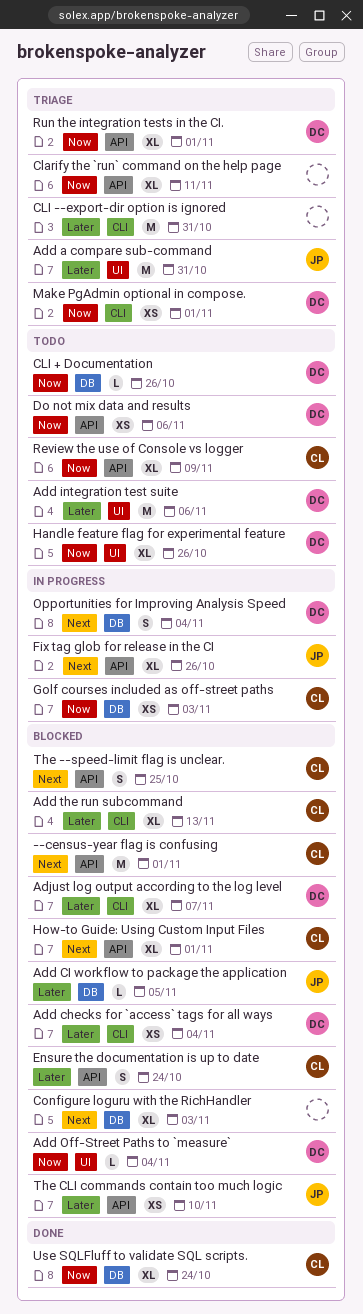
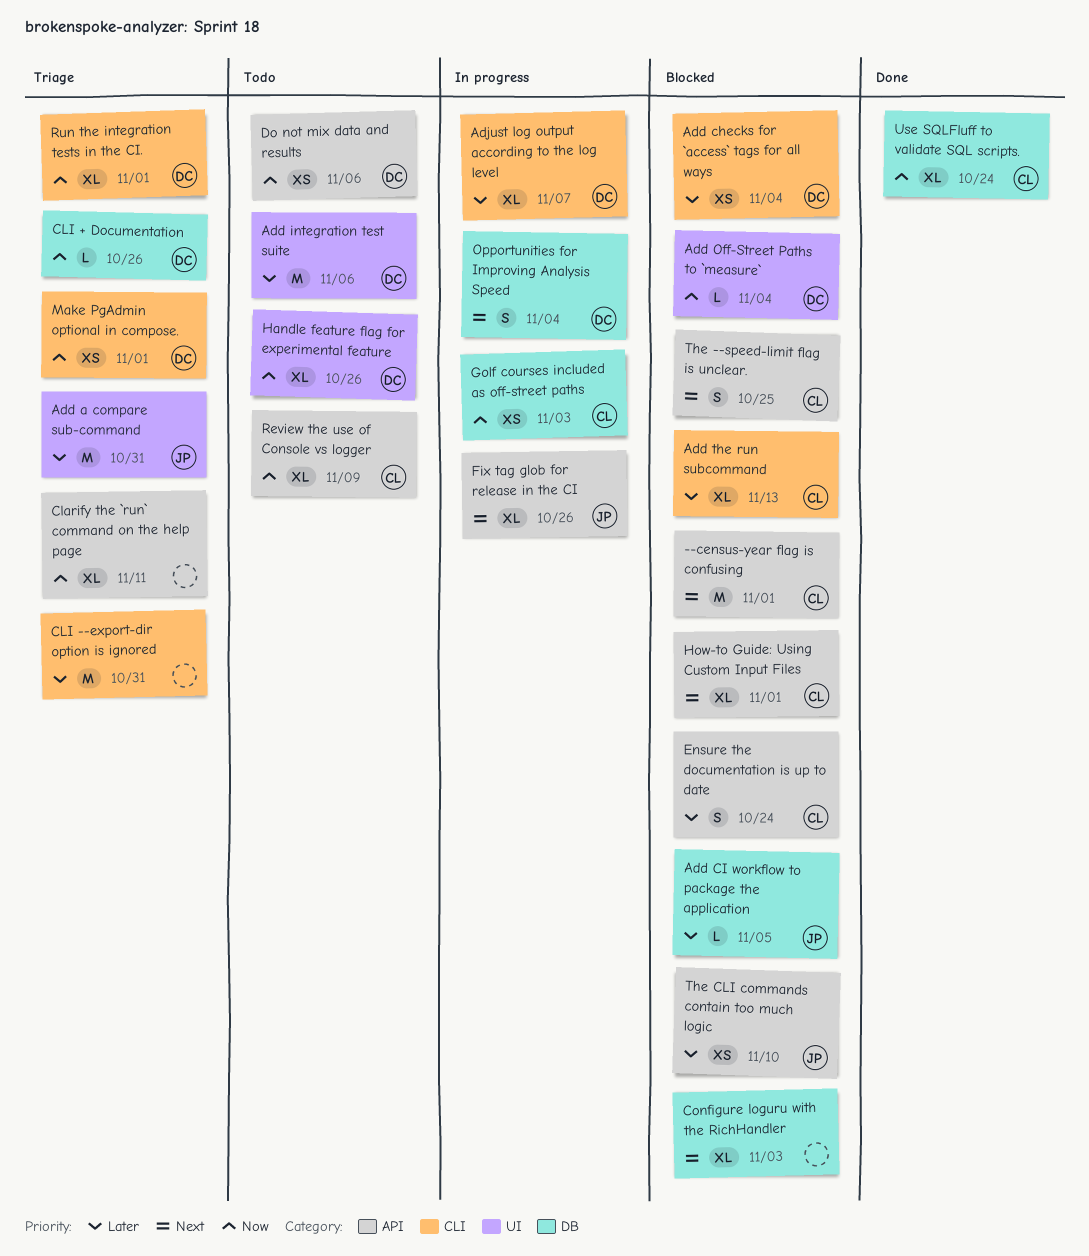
Adjust log output according to the log level, status: Blocked -> In progress
CLI + Documentation, status: Todo -> Triage
Run the integration tests in the CI., label: API -> CLI

